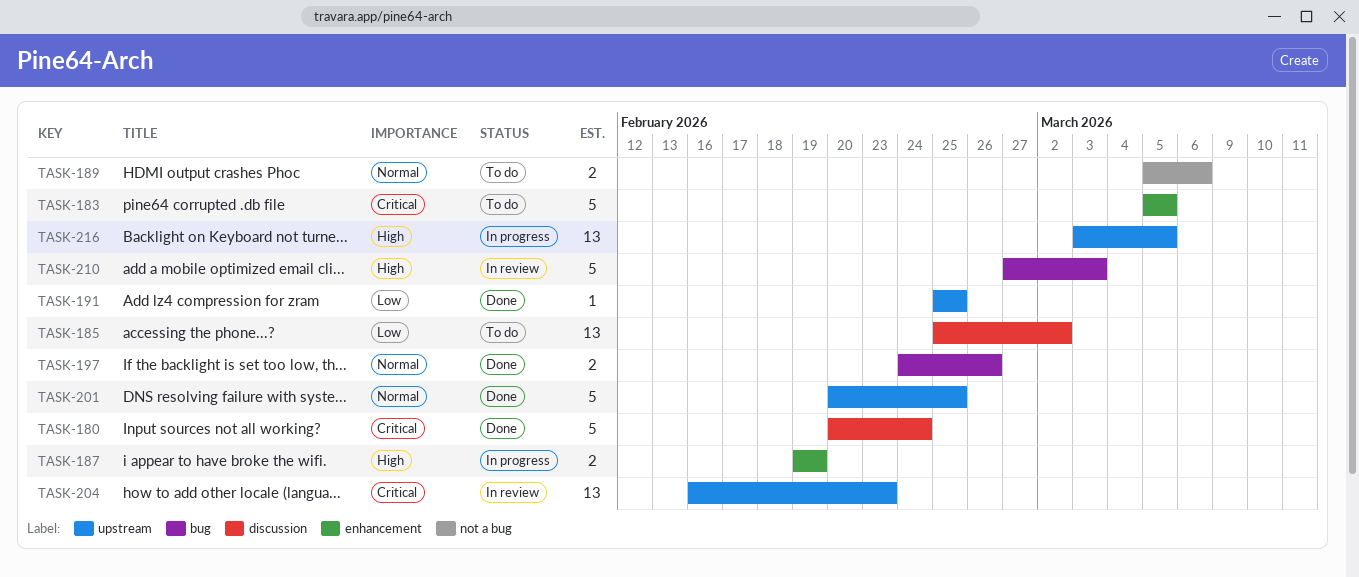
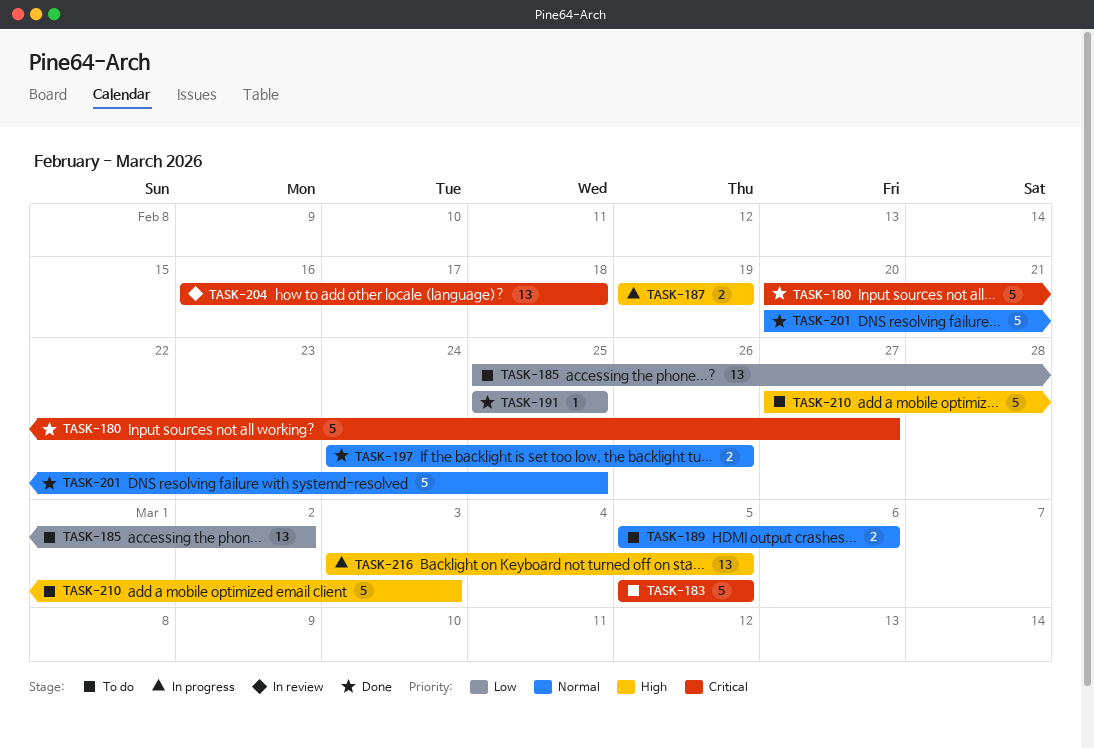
TASK-180, due: Feb 24 -> Feb 27
TASK-204, due: Feb 23 -> Feb 18
TASK-210, status: In review -> To do

